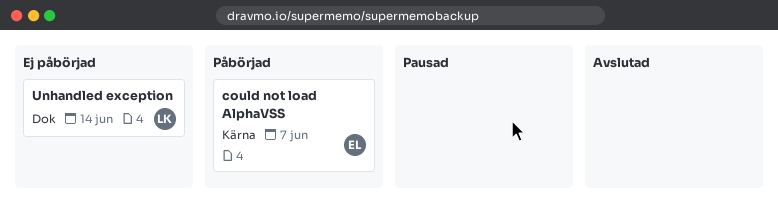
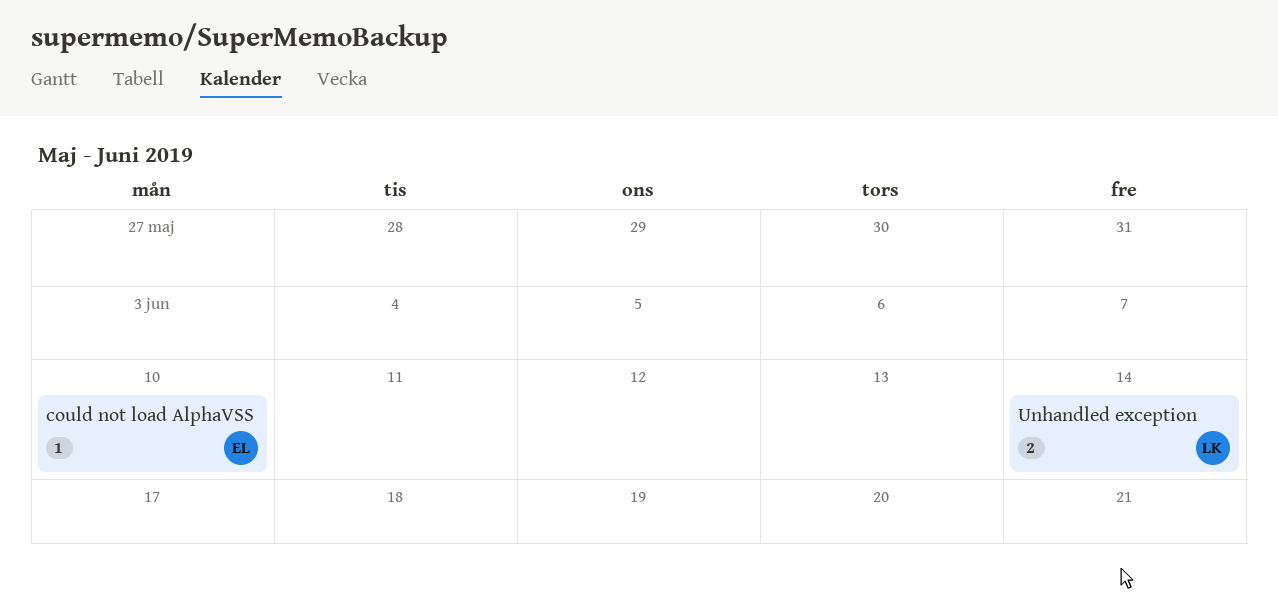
could not load AlphaVSS, due: Jun 7 -> Jun 10

